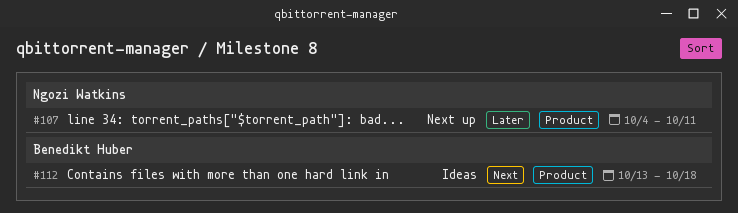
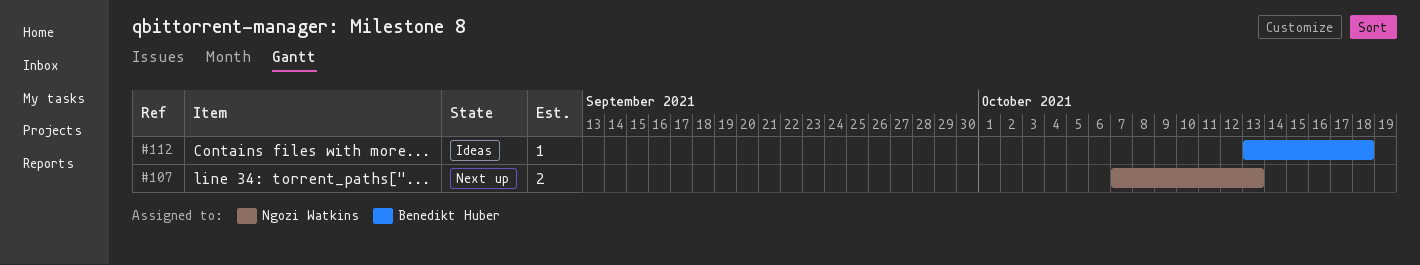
#107, start: Oct 4 -> Oct 7
#107, due: Oct 11 -> Oct 13

